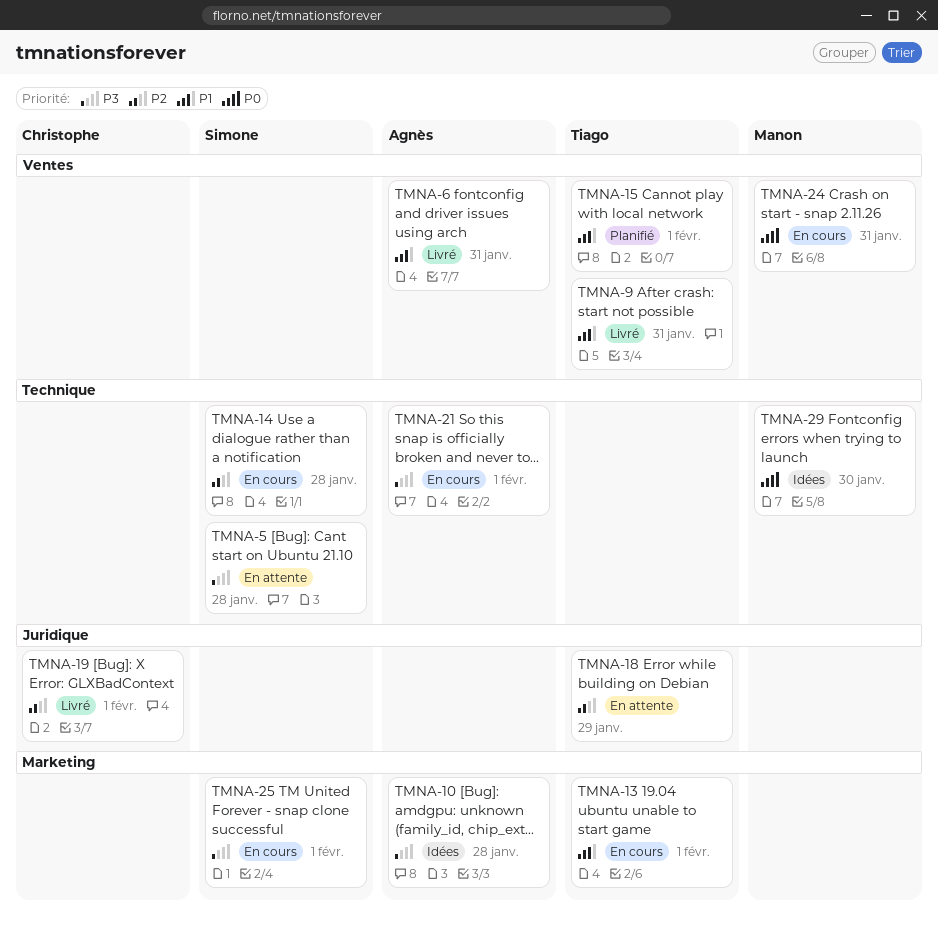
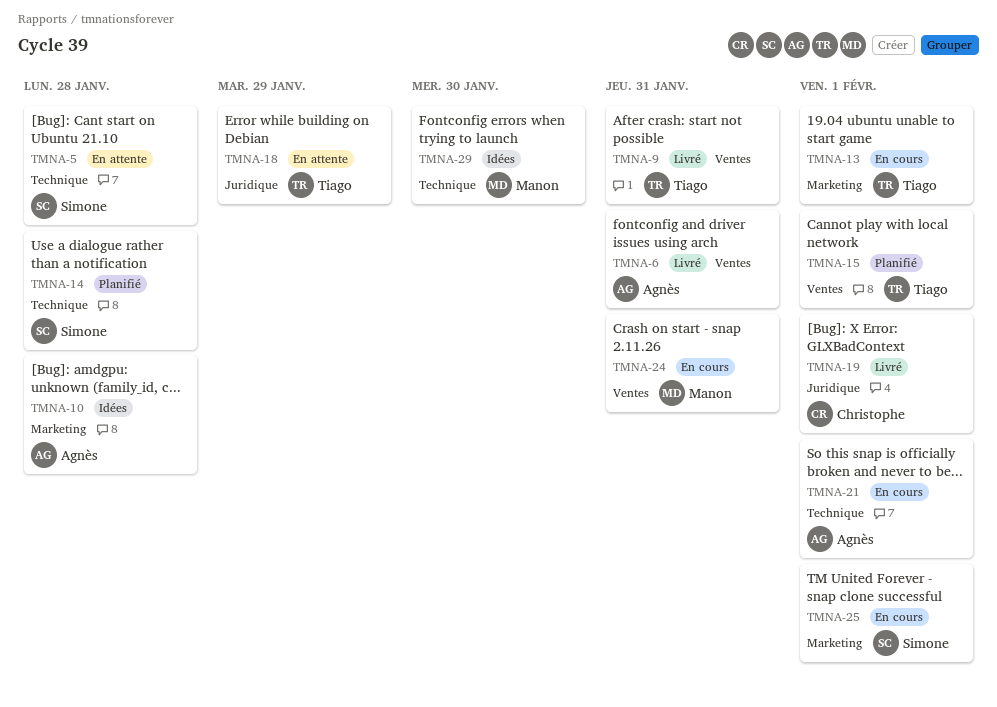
TMNA-14, status: En cours -> Planifié

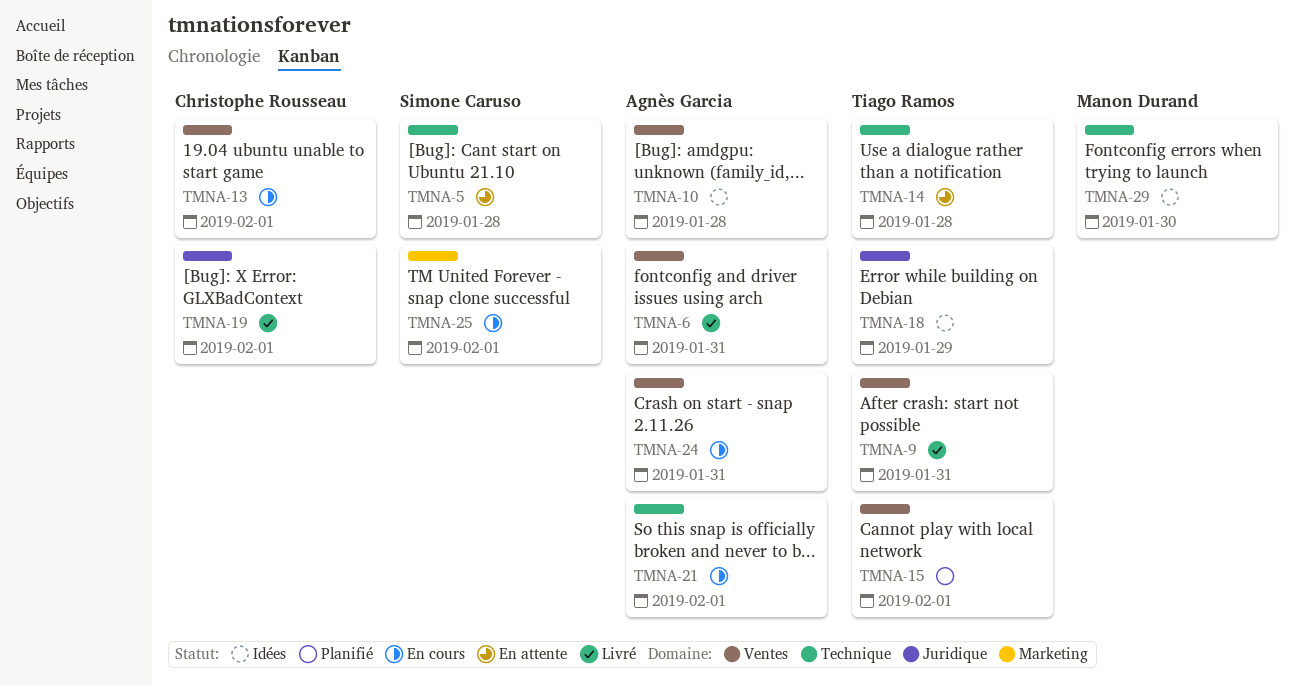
TMNA-10, label: Marketing -> Ventes
TMNA-13, owner: Tiago Ramos -> Christophe Rousseau
TMNA-13, label: Marketing -> Ventes
TMNA-14, status: Planifié -> En attente
TMNA-14, owner: Simone Caruso -> Tiago Ramos
TMNA-18, status: En attente -> Idées
TMNA-24, owner: Manon Durand -> Agnès Garcia

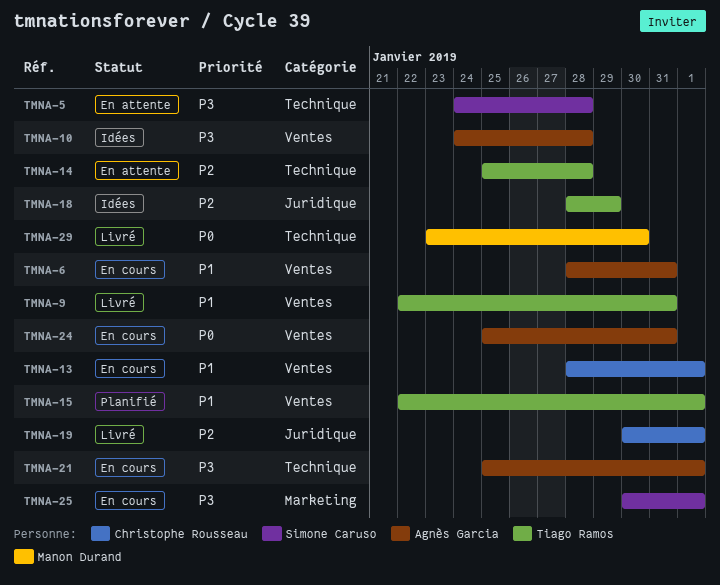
TMNA-6, status: Livré -> En cours
TMNA-29, status: Idées -> Livré

